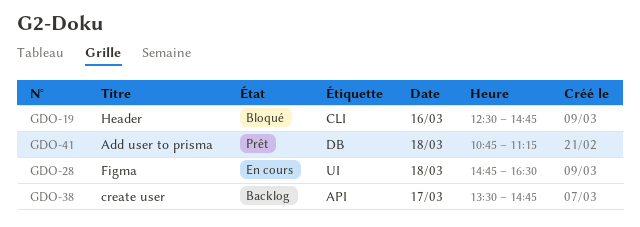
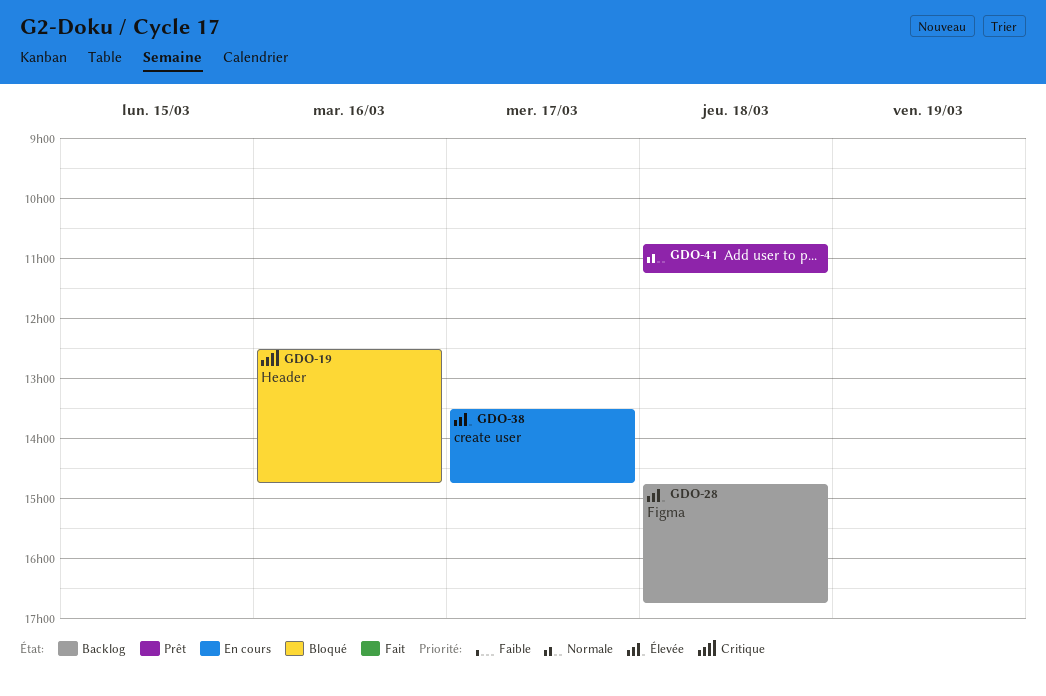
GDO-28, status: En cours -> Backlog
GDO-28, ends: 16:30 -> 16:45
GDO-38, status: Backlog -> En cours

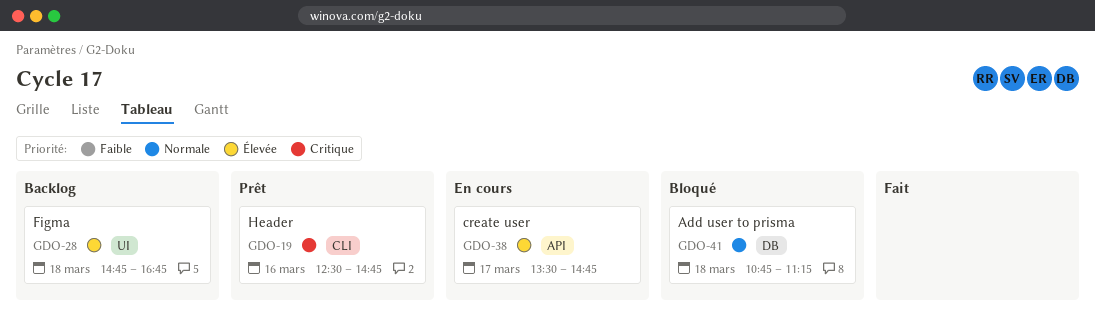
GDO-19, status: Bloqué -> Prêt
GDO-41, status: Prêt -> Bloqué

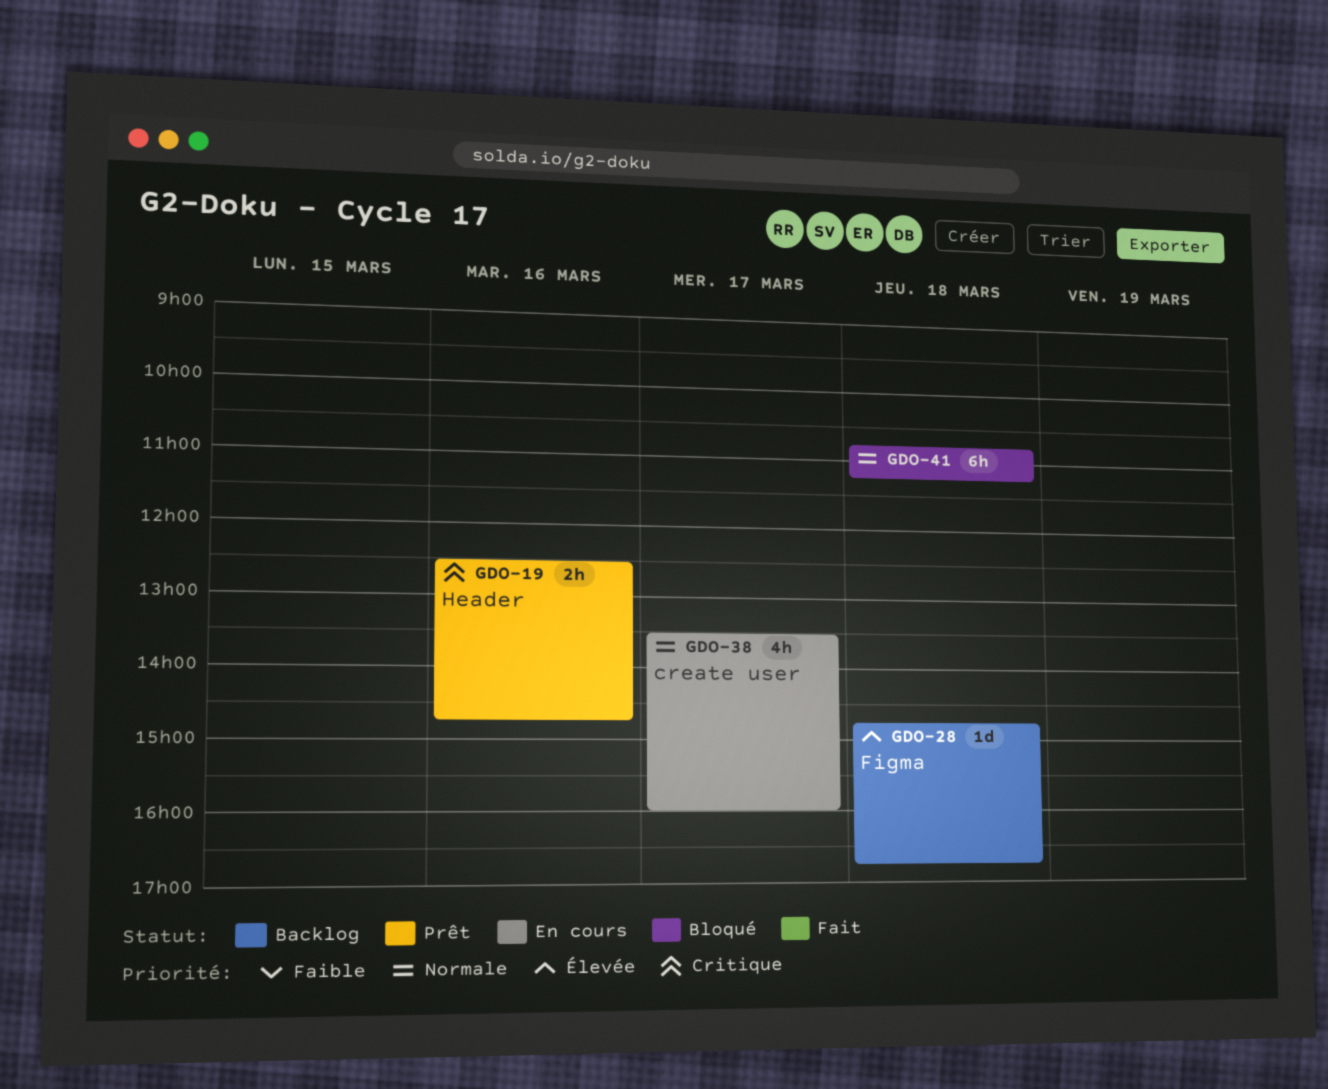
GDO-38, priority: Élevée -> Normale
GDO-38, ends: 14:45 -> 16:00

